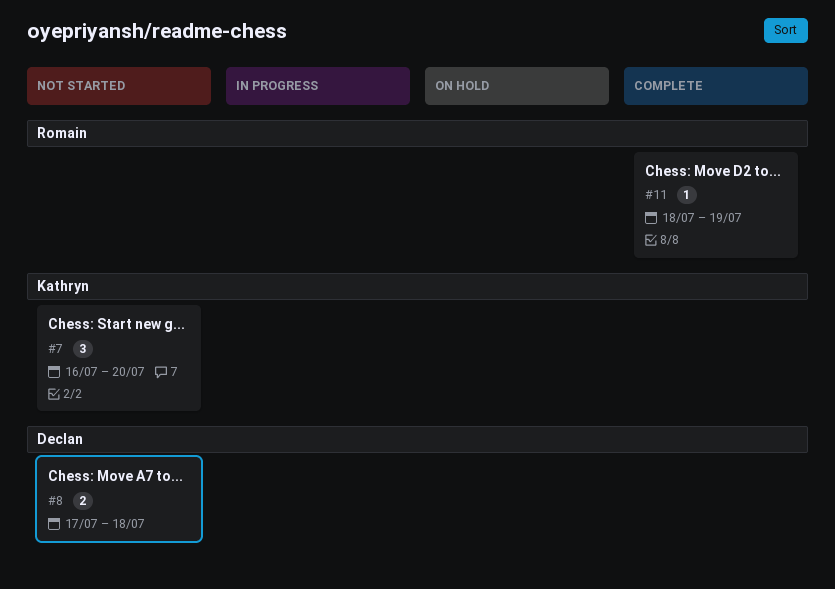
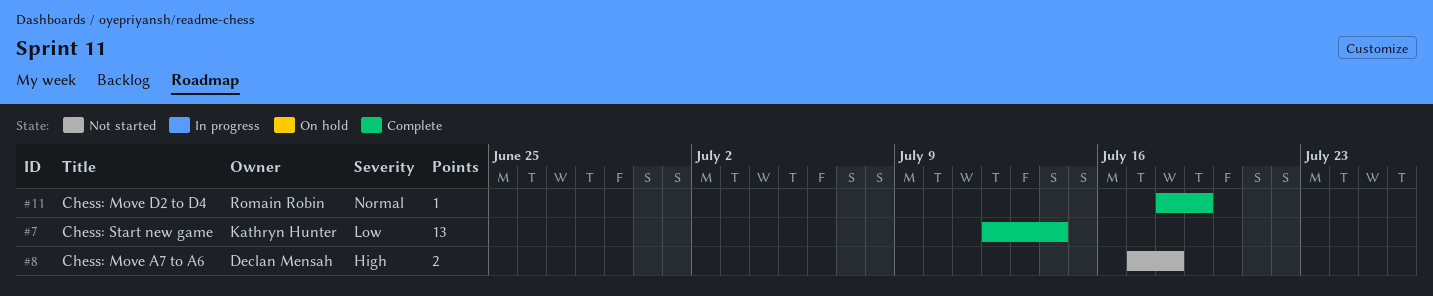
#7, status: Not started -> Complete
#7, estimate: 3 -> 13
#7, start: Jul 16 -> Jul 12
#7, due: Jul 20 -> Jul 14

